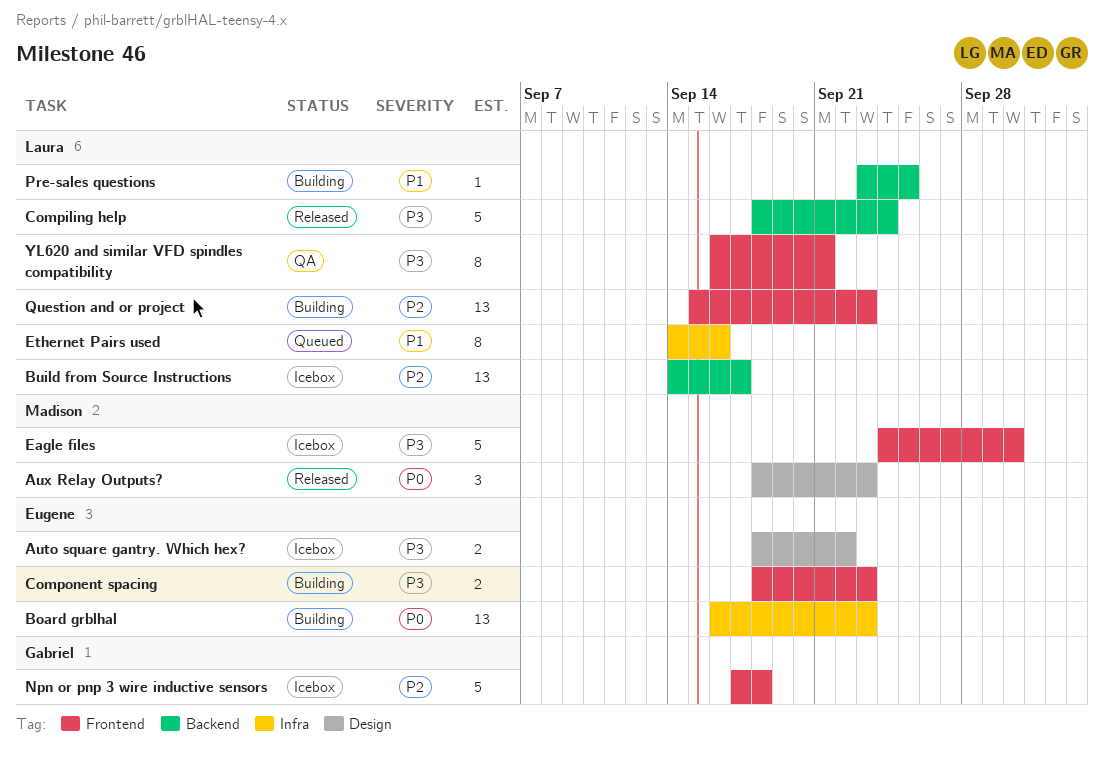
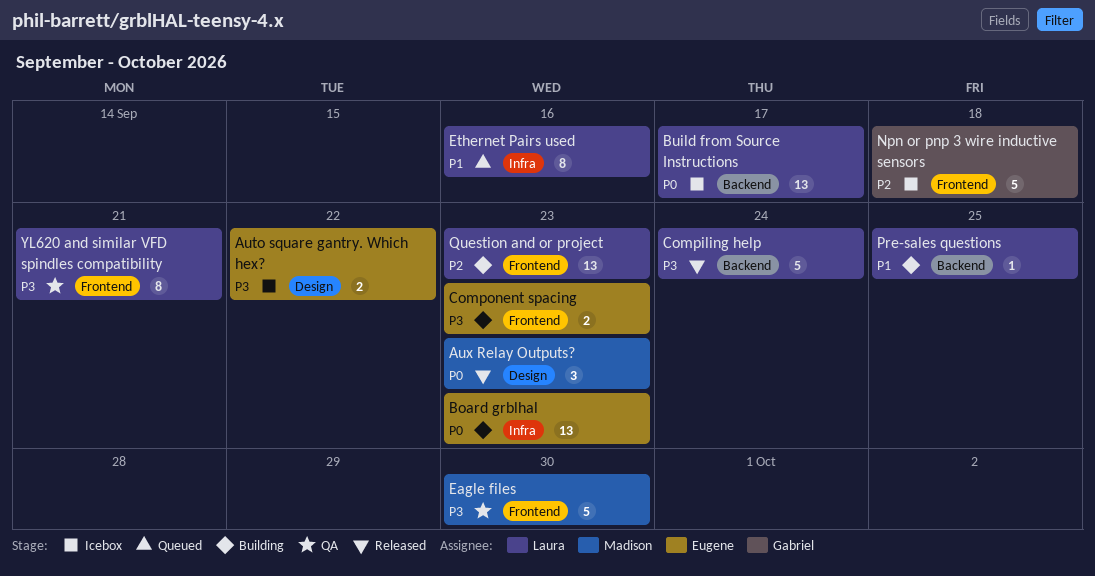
Build from Source Instructions, priority: P2 -> P0
Eagle files, status: Icebox -> QA

